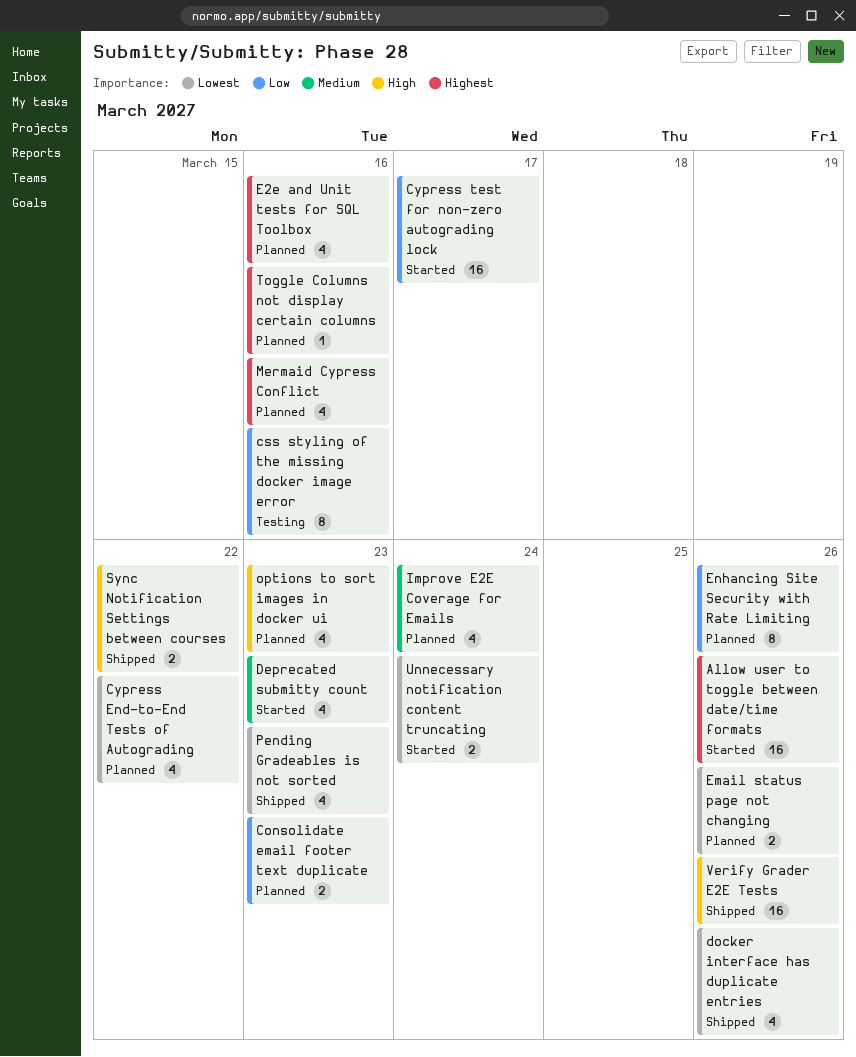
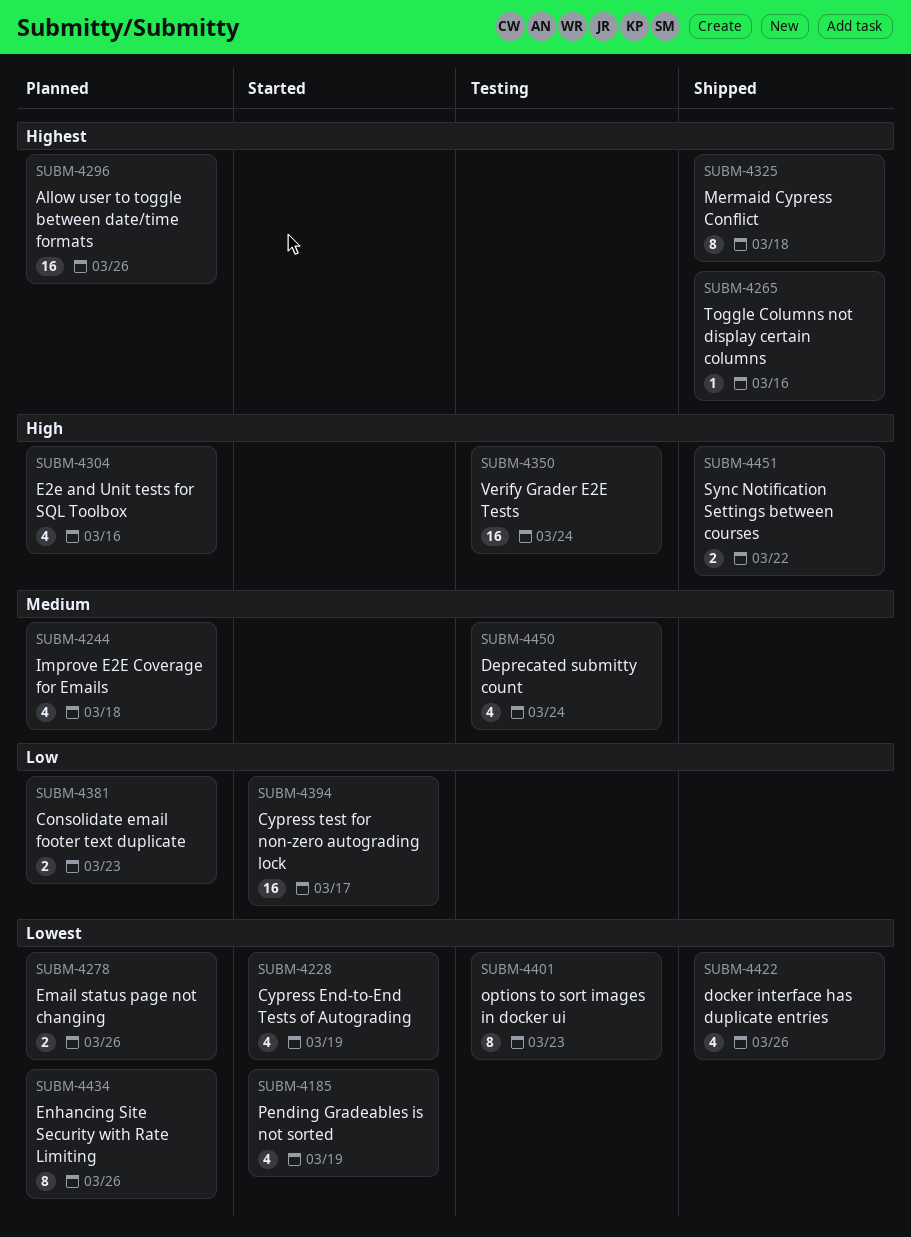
Allow user to toggle between date/time formats, status: Started -> Planned
css styling of the missing docker image error: present -> none
Cypress End-to-End Tests of Autograding, status: Planned -> Started
Cypress End-to-End Tests of Autograding, due: Mar 22 -> Mar 19
Deprecated submitty count, status: Started -> Testing
Deprecated submitty count, due: Mar 23 -> Mar 24
E2e and Unit tests for SQL Toolbox, priority: Highest -> High
Enhancing Site Security with Rate Limiting, priority: Low -> Lowest
Improve E2E Coverage for Emails, due: Mar 24 -> Mar 18
Mermaid Cypress Conflict, status: Planned -> Shipped
Mermaid Cypress Conflict, estimate: 4 -> 8
Mermaid Cypress Conflict, due: Mar 16 -> Mar 18
options to sort images in docker ui, status: Planned -> Testing
options to sort images in docker ui, priority: High -> Lowest
options to sort images in docker ui, estimate: 4 -> 8
Pending Gradeables is not sorted, status: Shipped -> Started
Pending Gradeables is not sorted, due: Mar 23 -> Mar 19
Toggle Columns not display certain columns, status: Planned -> Shipped
Unnecessary notification content truncating: present -> none
Verify Grader E2E Tests, status: Shipped -> Testing
Verify Grader E2E Tests, due: Mar 26 -> Mar 24

